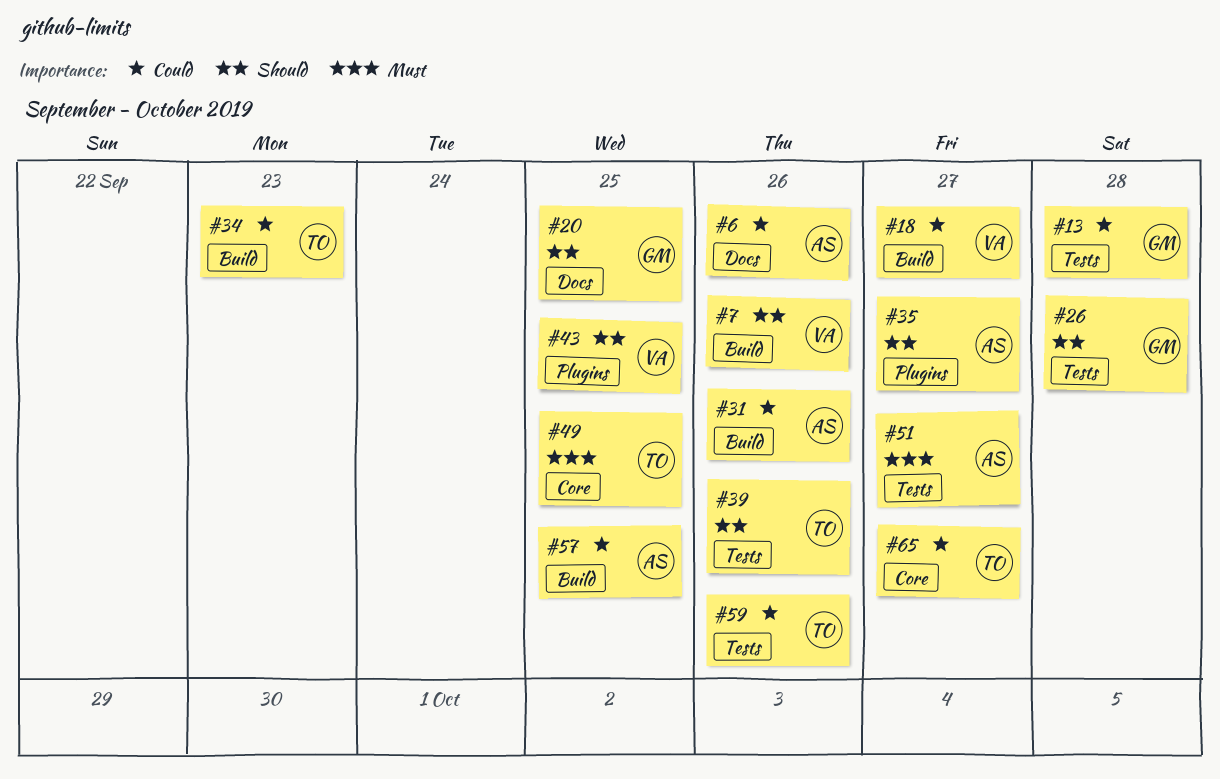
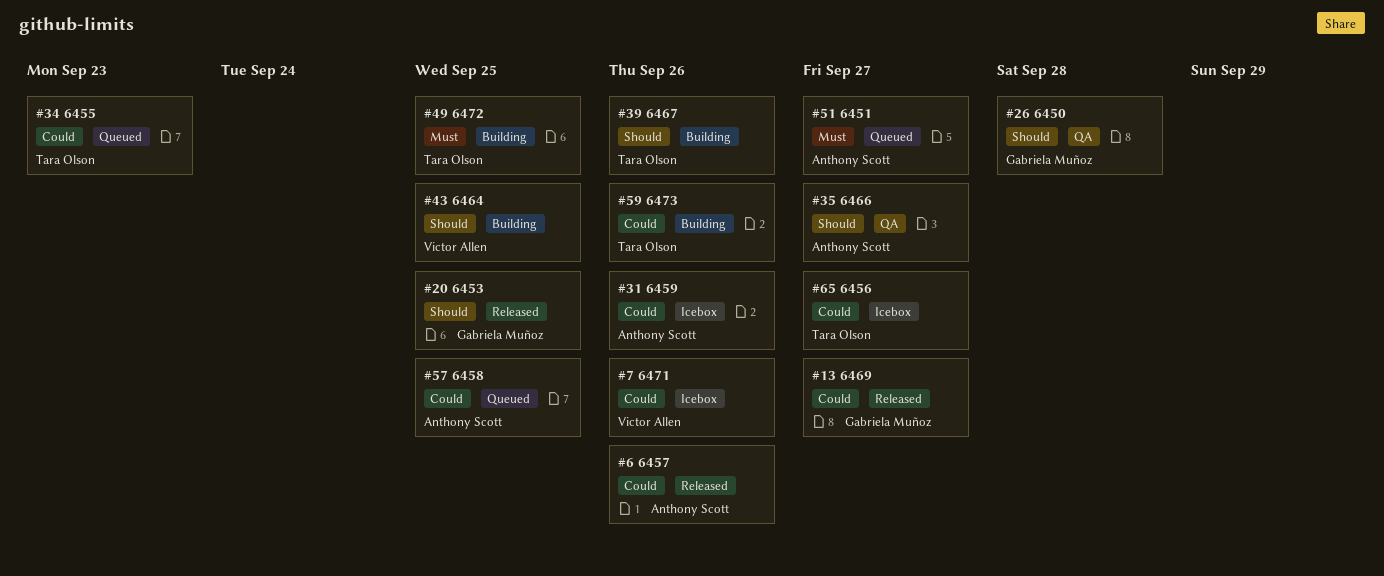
#7, priority: Should -> Could
#13, due: Sep 28 -> Sep 27
#18: present -> none

